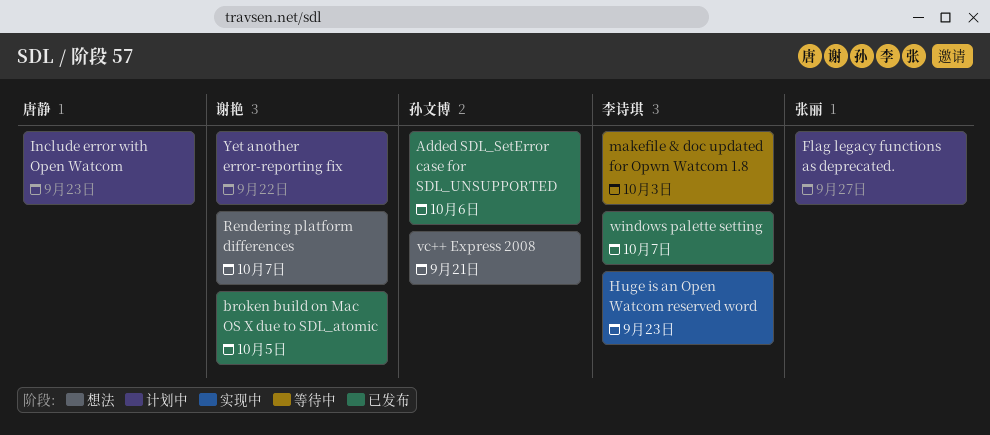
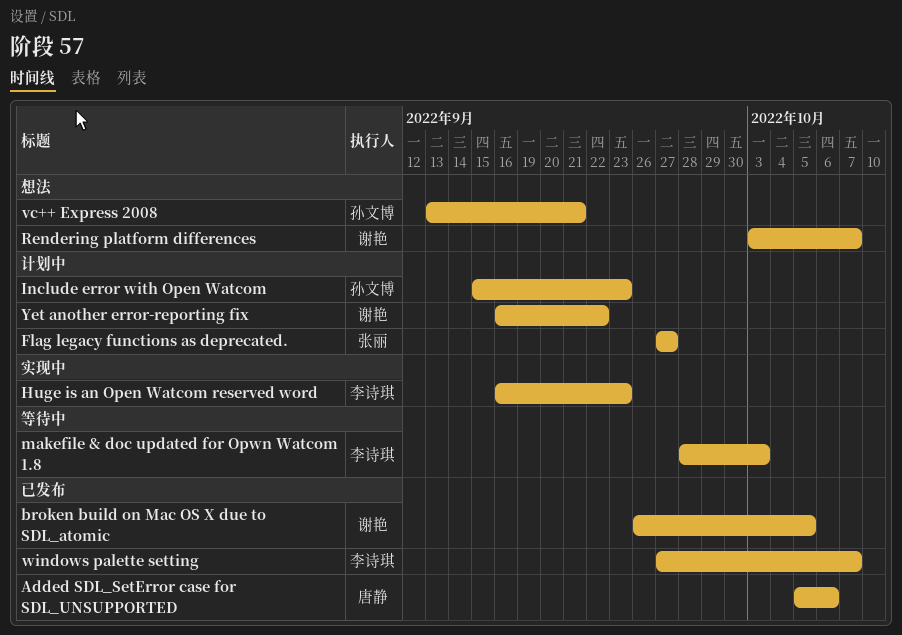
Added SDL_SetError case for SDL_UNSUPPORTED, owner: 孙文博 -> 唐静
Include error with Open Watcom, owner: 唐静 -> 孙文博

